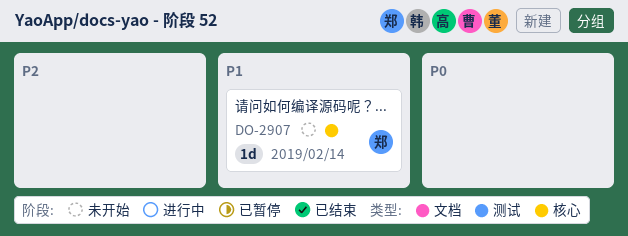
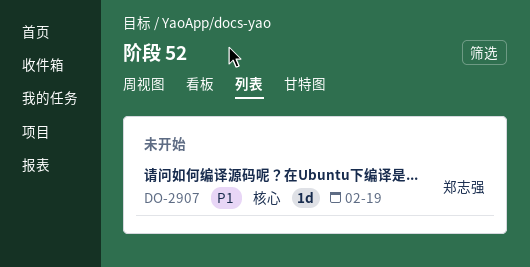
DO-2907, due: Feb 14 -> Feb 19

